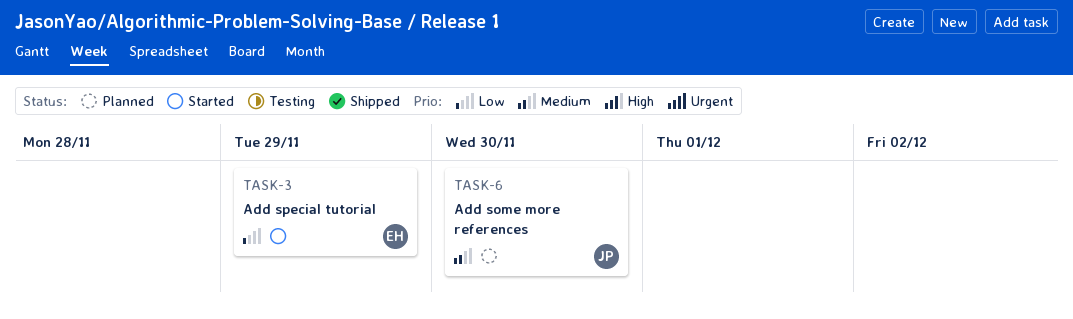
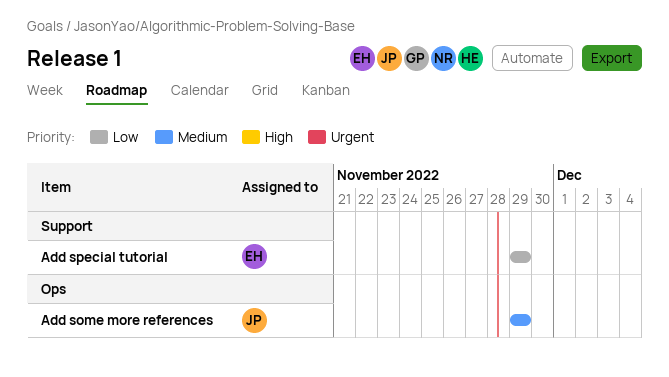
Add some more references, due: Nov 30 -> Nov 29

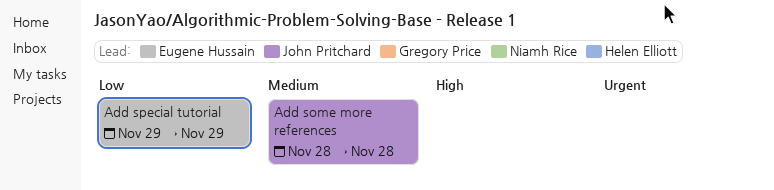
Add some more references, start: Nov 29 -> Nov 28
Add some more references, due: Nov 29 -> Nov 28

